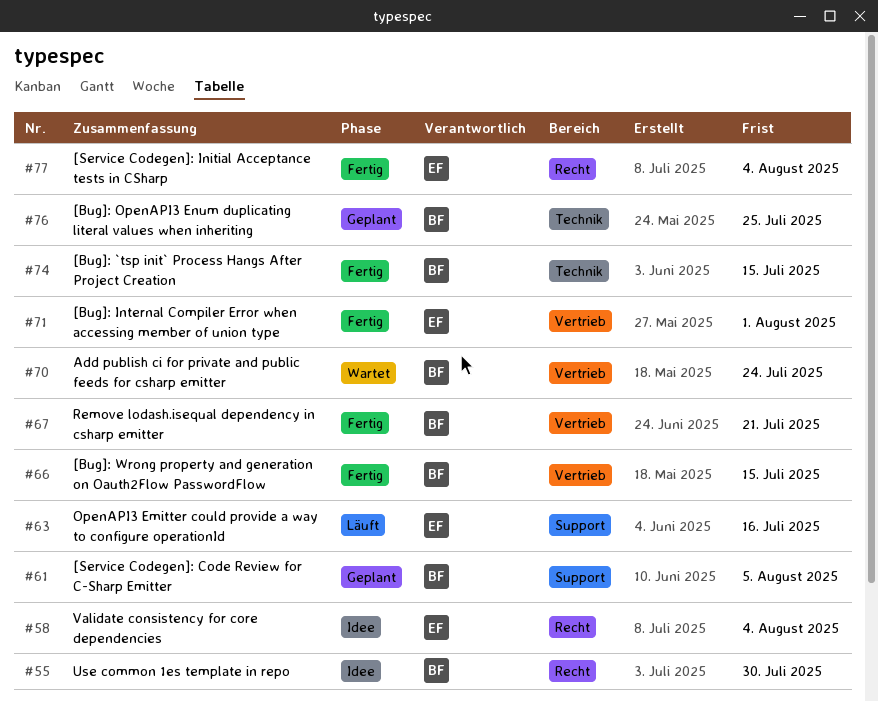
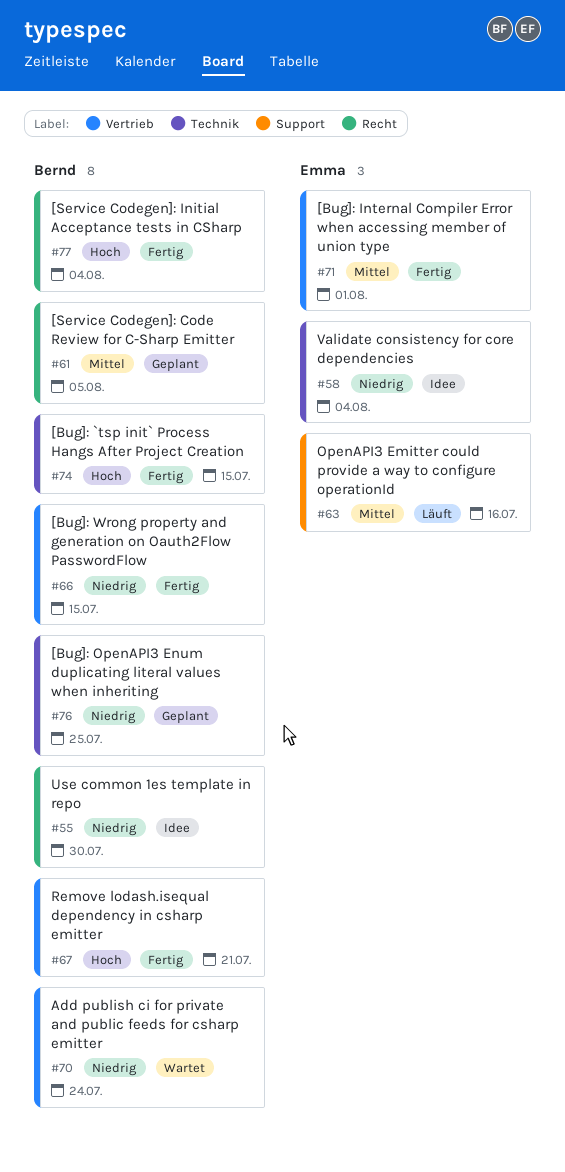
#58, label: Recht -> Technik
#61, label: Support -> Recht
#77, owner: Emma -> Bernd

